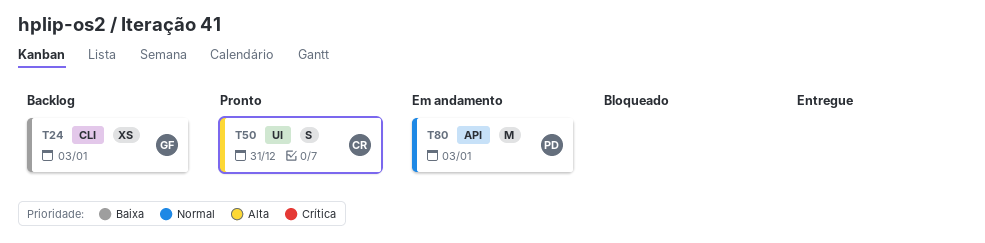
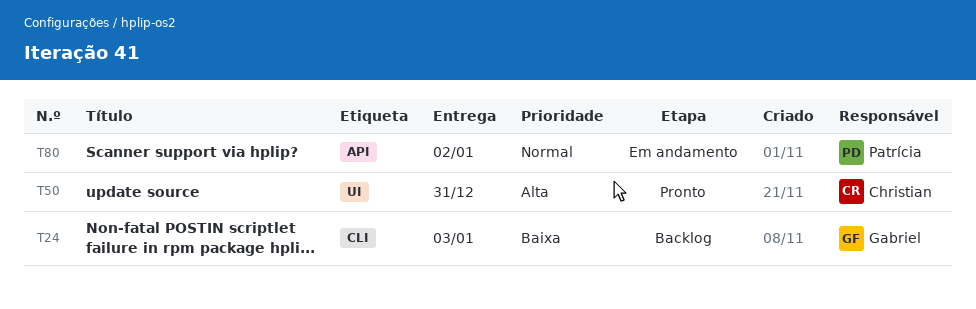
T80, due: Jan 3 -> Jan 2

